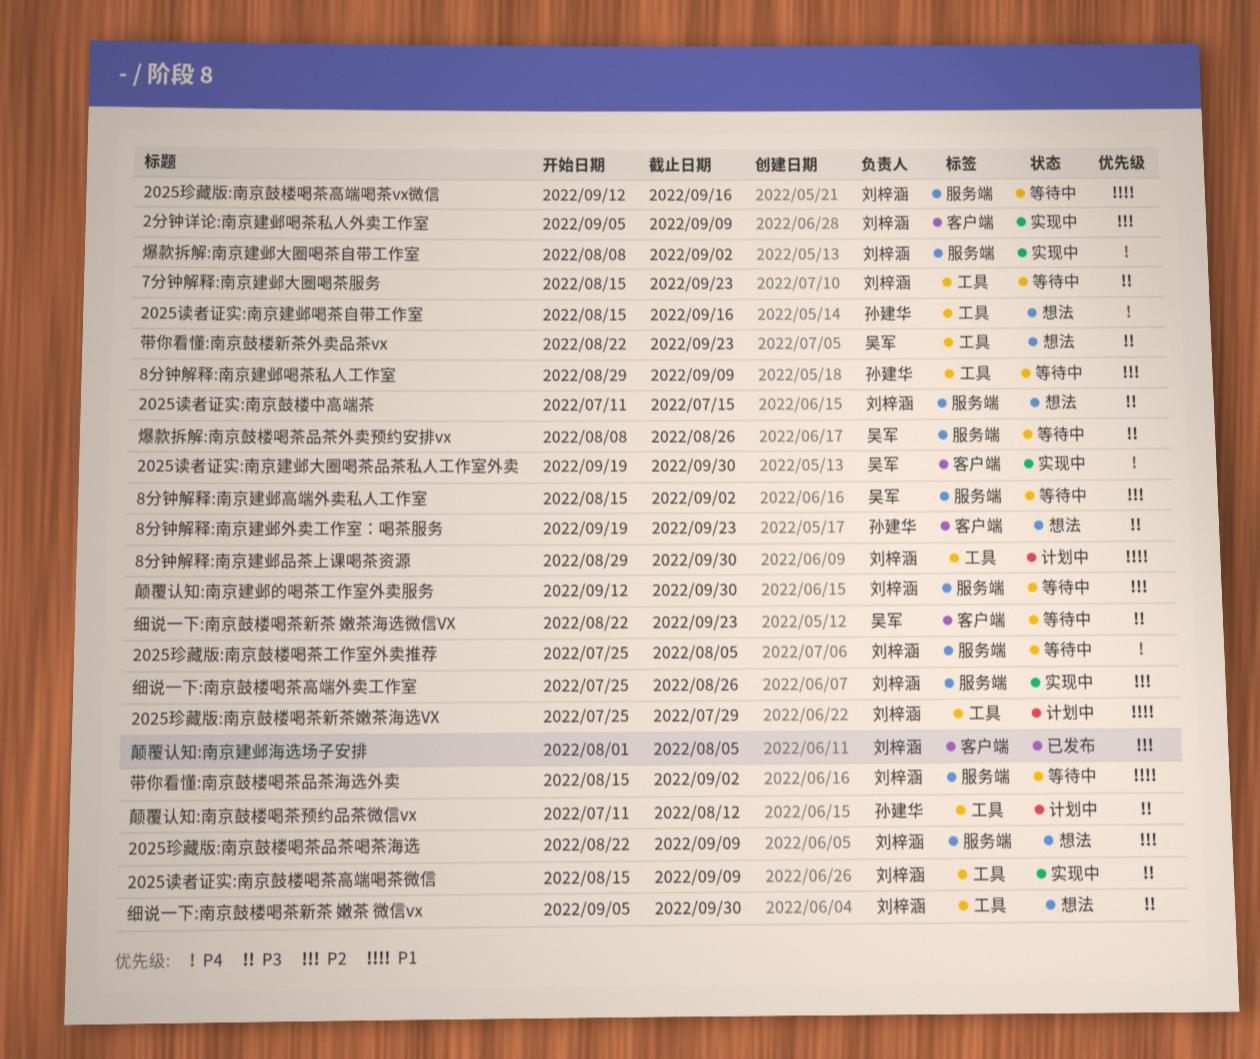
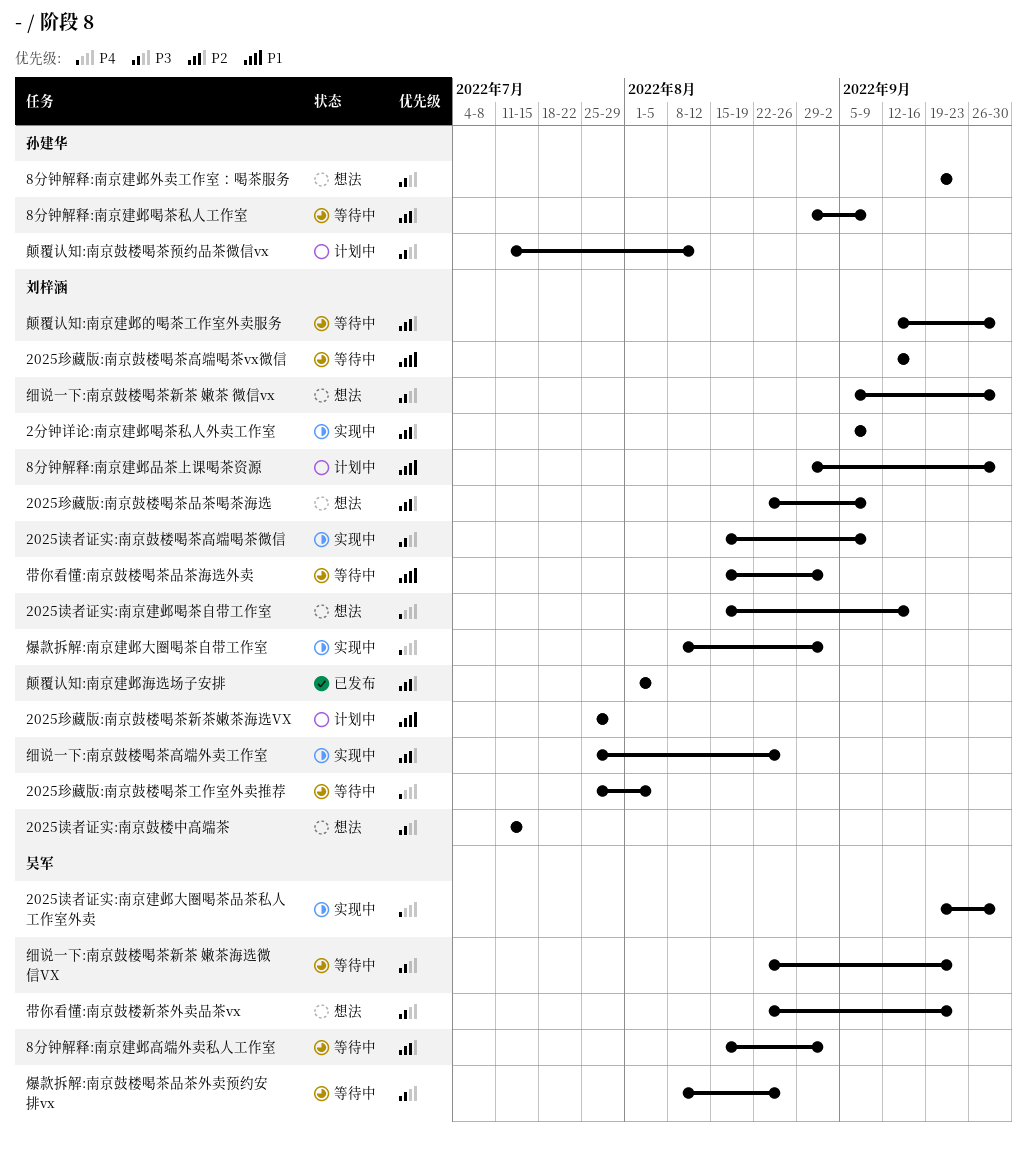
2025读者证实:南京建邺喝茶自带工作室, owner: 孙建华 -> 刘梓涵
7分钟解释:南京建邺大圈喝茶服务: present -> none

